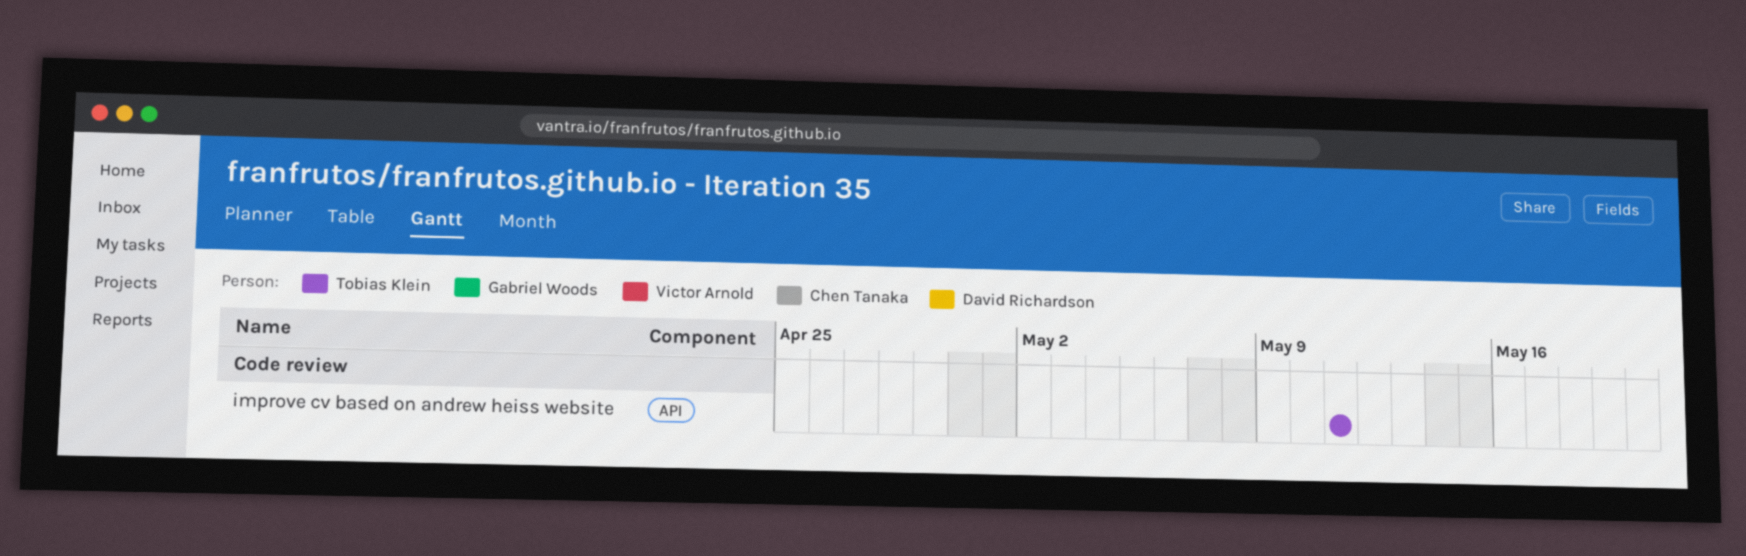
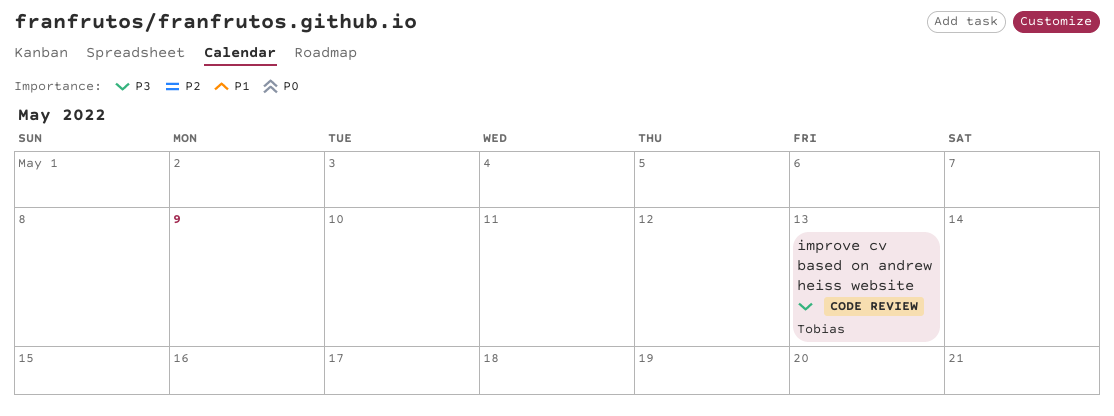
improve cv based on andrew heiss website, due: May 11 -> May 13

